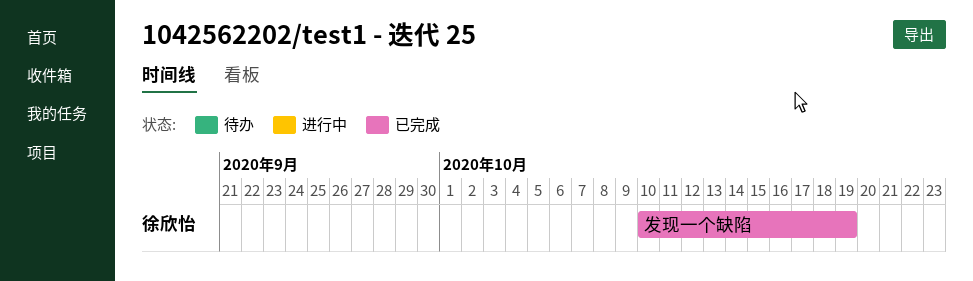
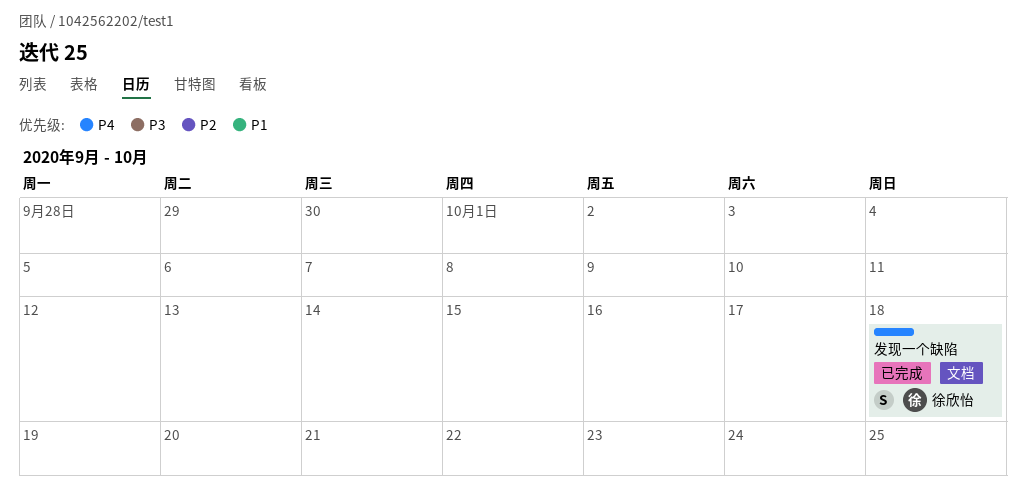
发现一个缺陷, due: Oct 19 -> Oct 18

